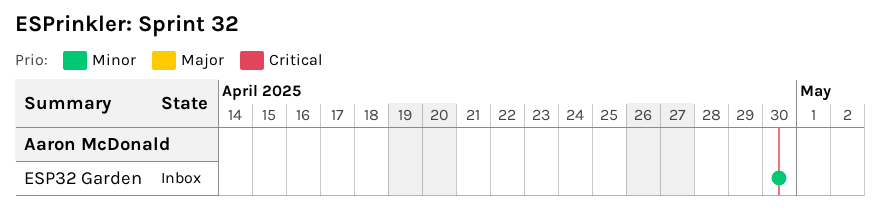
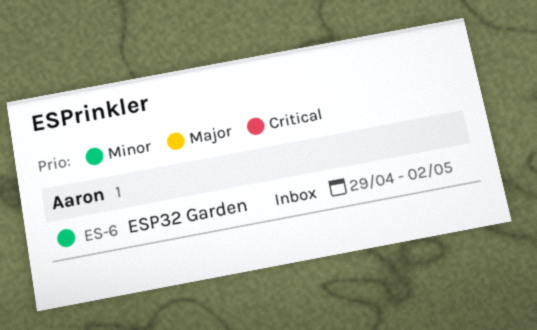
ESP32 Garden, start: Apr 30 -> Apr 29
ESP32 Garden, due: Apr 30 -> May 2

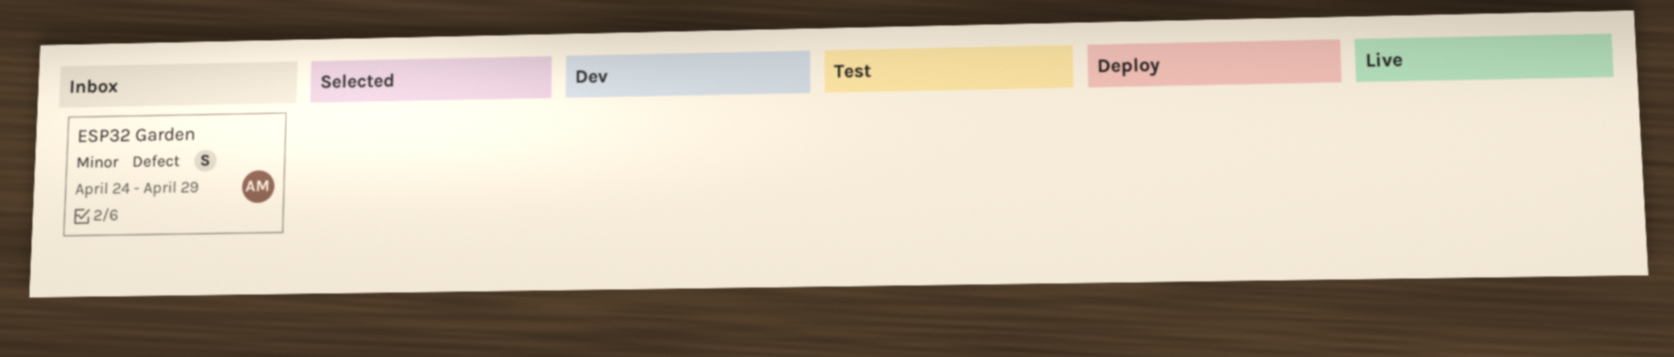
ESP32 Garden, start: Apr 29 -> Apr 24
ESP32 Garden, due: May 2 -> Apr 29

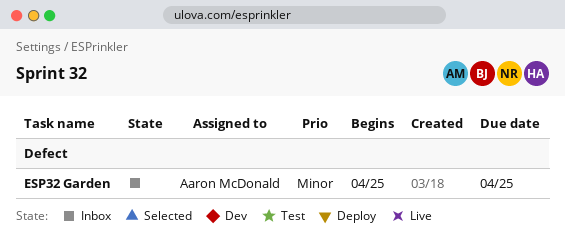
ESP32 Garden, start: Apr 24 -> Apr 25
ESP32 Garden, due: Apr 29 -> Apr 25

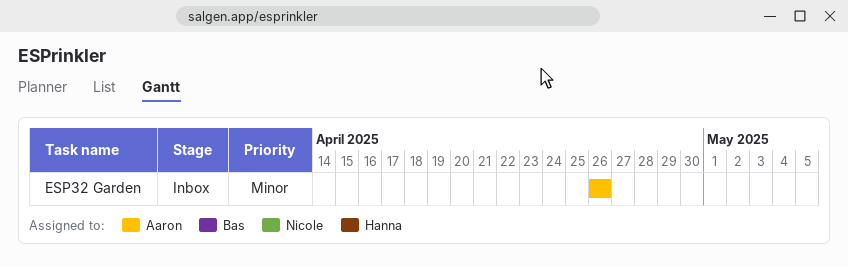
ESP32 Garden, start: Apr 25 -> Apr 26
ESP32 Garden, due: Apr 25 -> Apr 26

